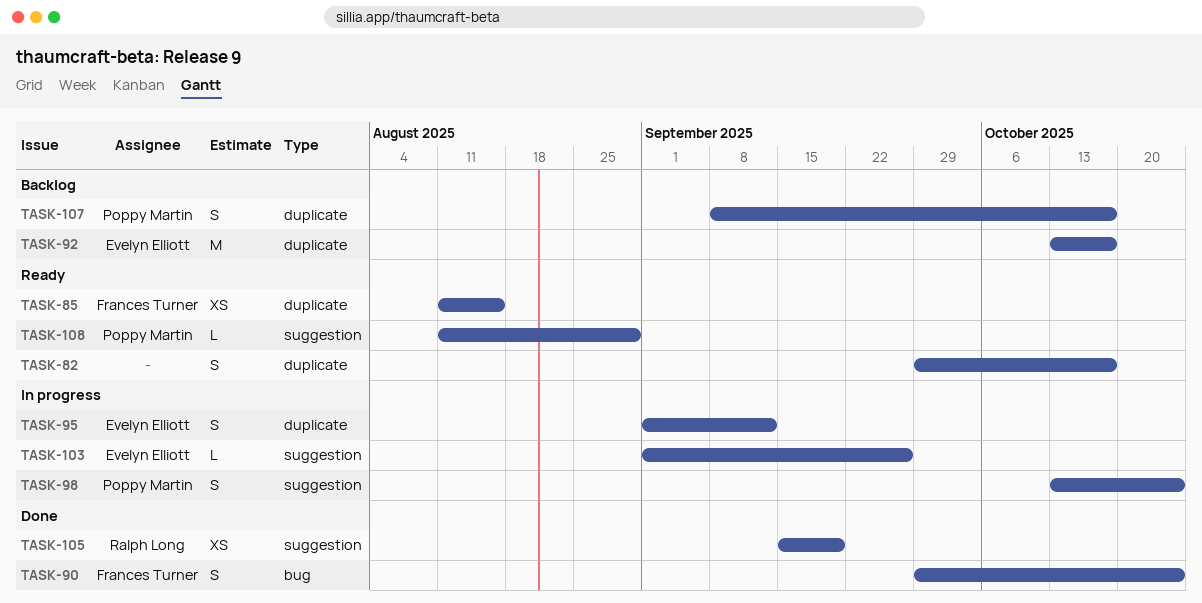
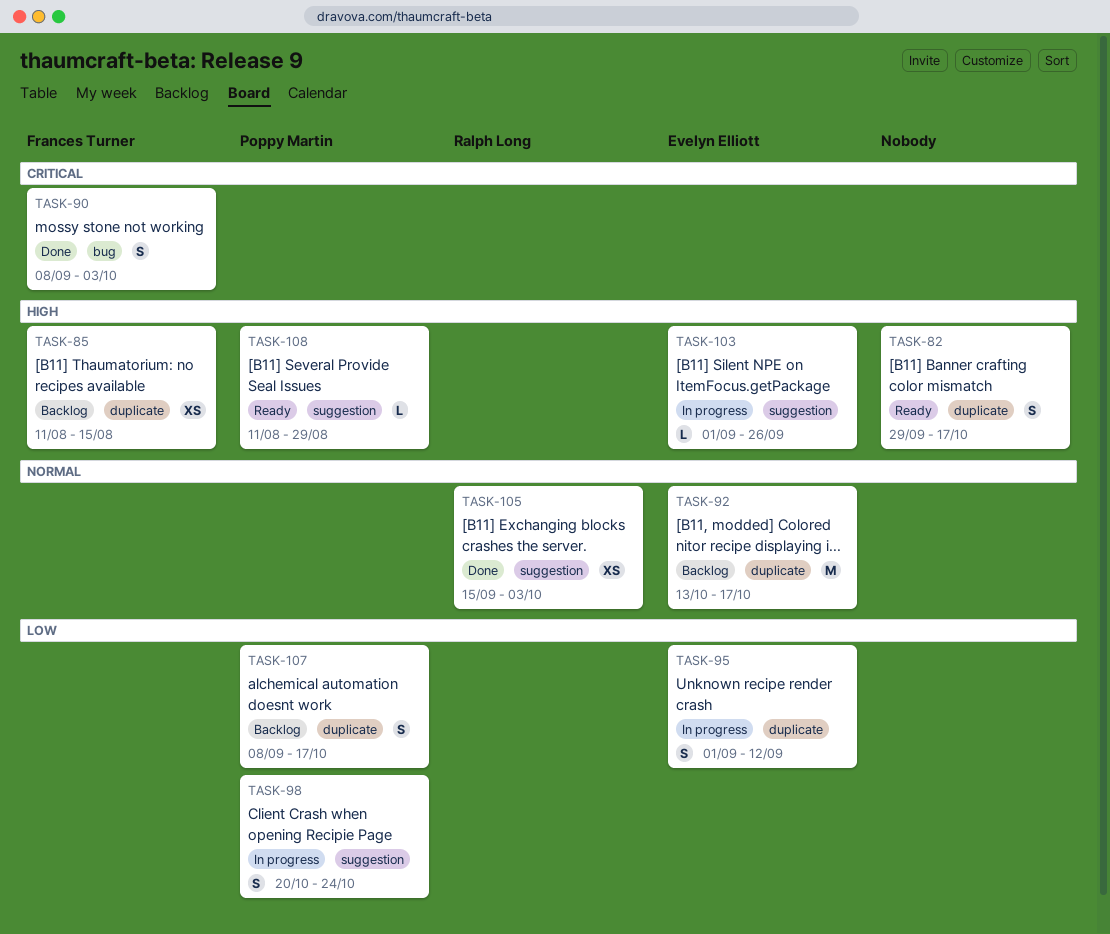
TASK-85, status: Ready -> Backlog
TASK-90, start: Sep 29 -> Sep 8
TASK-90, due: Oct 24 -> Oct 3
TASK-98, start: Oct 13 -> Oct 20
TASK-105, due: Sep 19 -> Oct 3

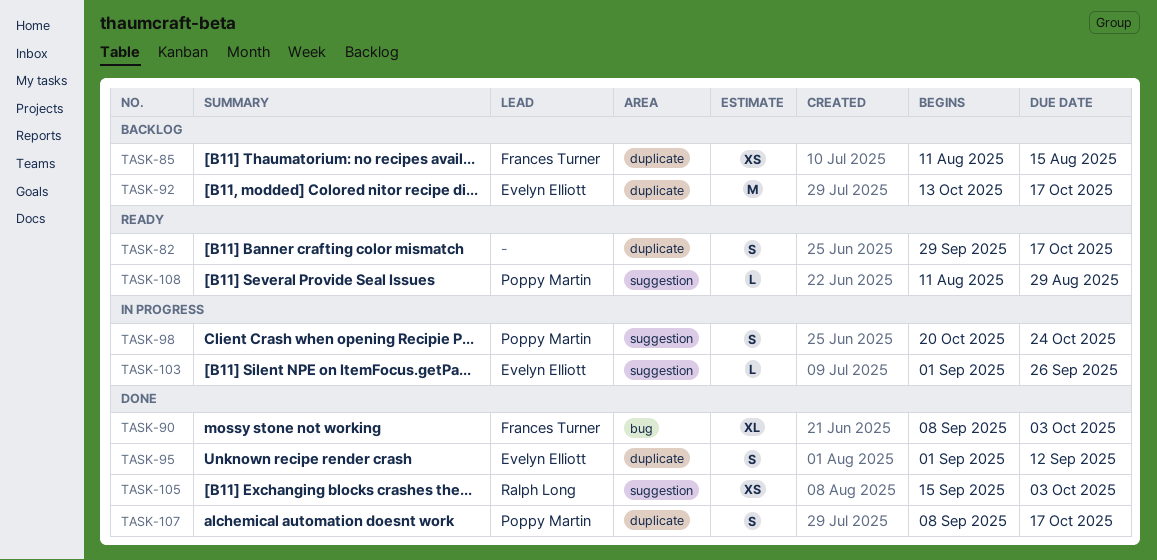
TASK-90, estimate: S -> XL
TASK-95, status: In progress -> Done
TASK-107, status: Backlog -> Done

